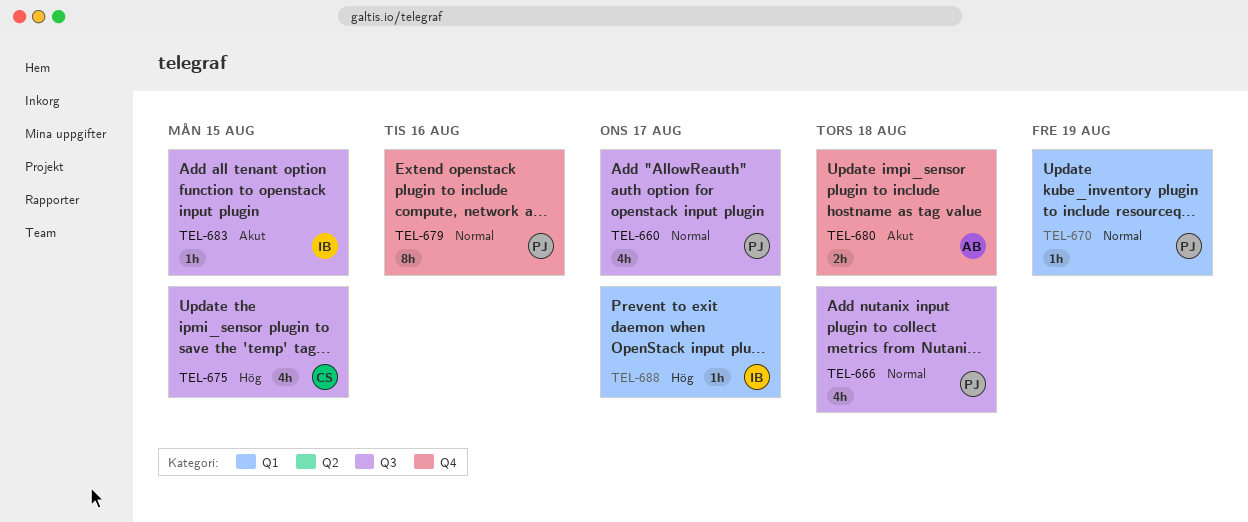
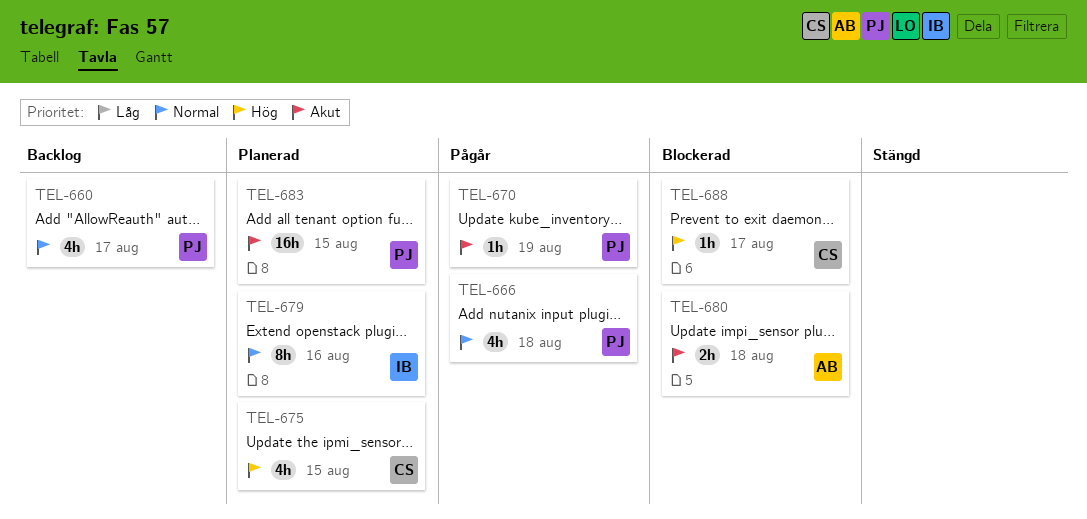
TEL-670, priority: Normal -> Akut
TEL-679, owner: PJ -> IB
TEL-683, owner: IB -> PJ
TEL-683, estimate: 1h -> 16h
TEL-688, owner: IB -> CS

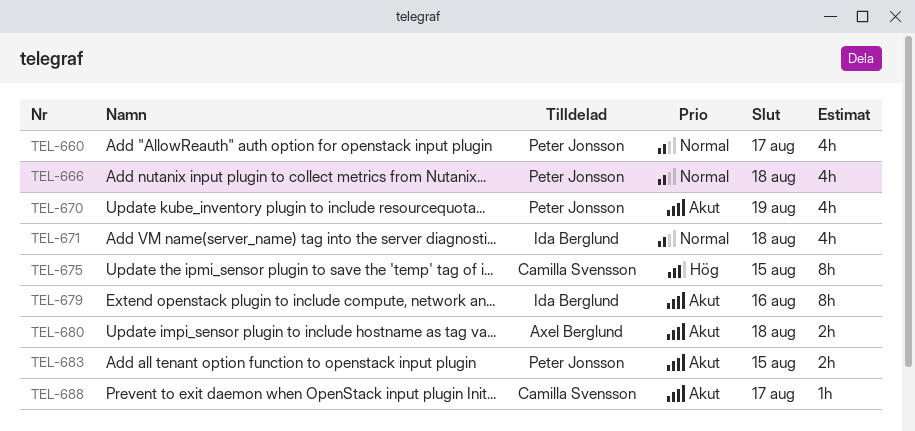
TEL-670, estimate: 1h -> 4h
TEL-671: none -> present
TEL-675, estimate: 4h -> 8h
TEL-679, priority: Normal -> Akut
TEL-683, estimate: 16h -> 2h
TEL-688, priority: Hög -> Akut

